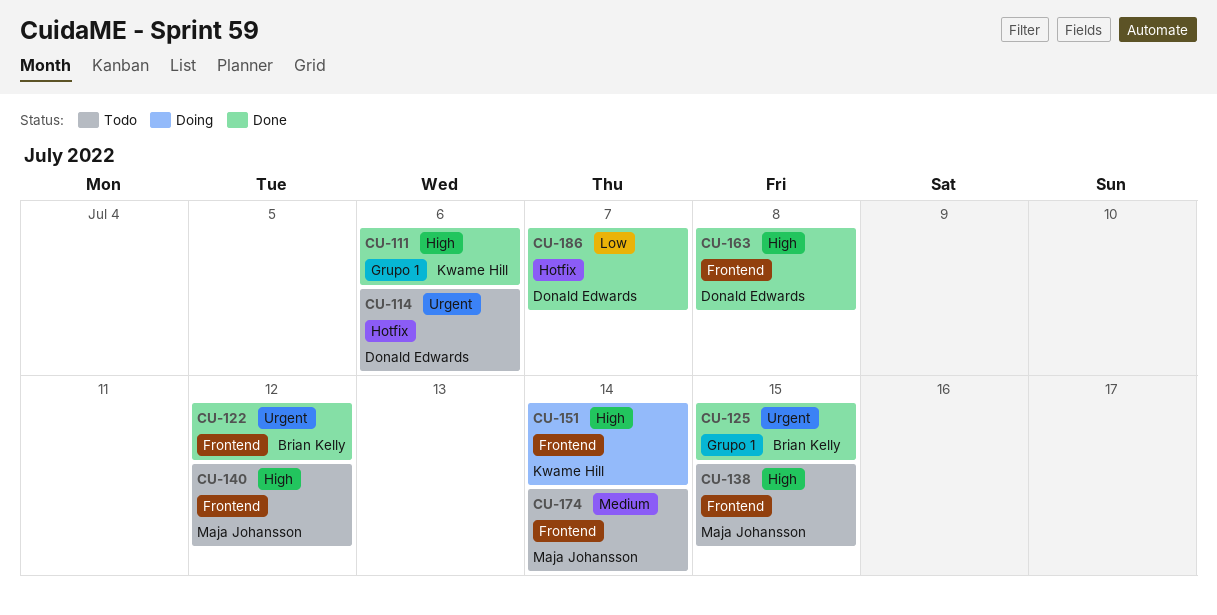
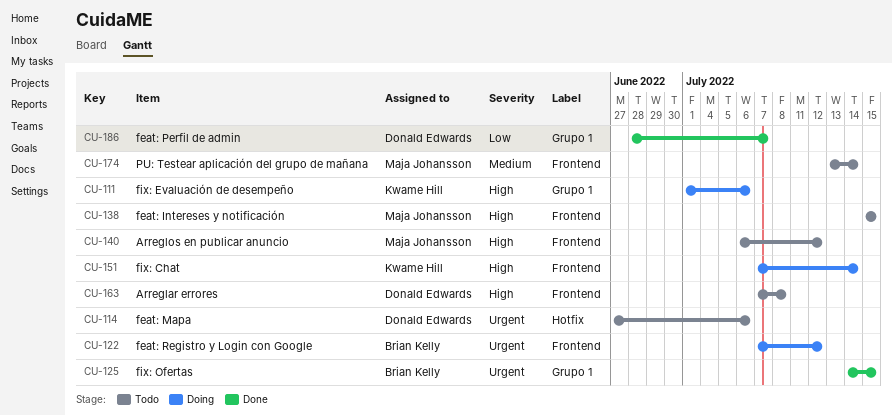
CU-111, status: Done -> Doing
CU-122, status: Done -> Doing
CU-163, status: Done -> Todo
CU-186, label: Hotfix -> Grupo 1

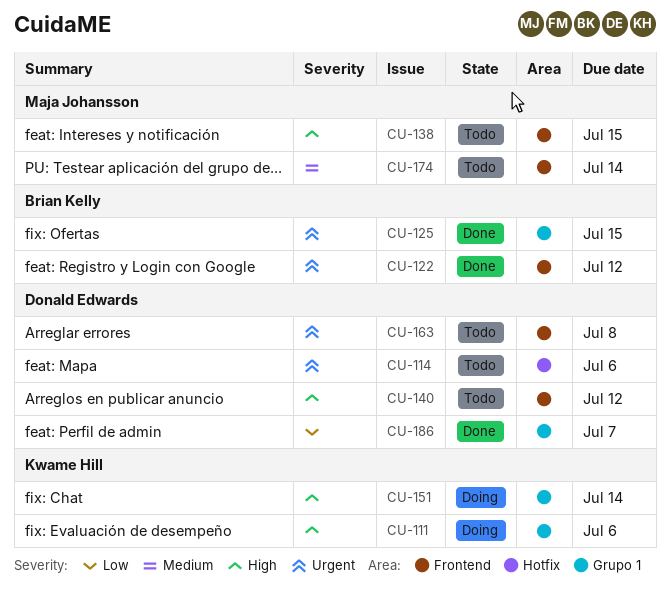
CU-122, status: Doing -> Done
CU-140, owner: Maja Johansson -> Donald Edwards
CU-151, label: Frontend -> Grupo 1
CU-163, priority: High -> Urgent

